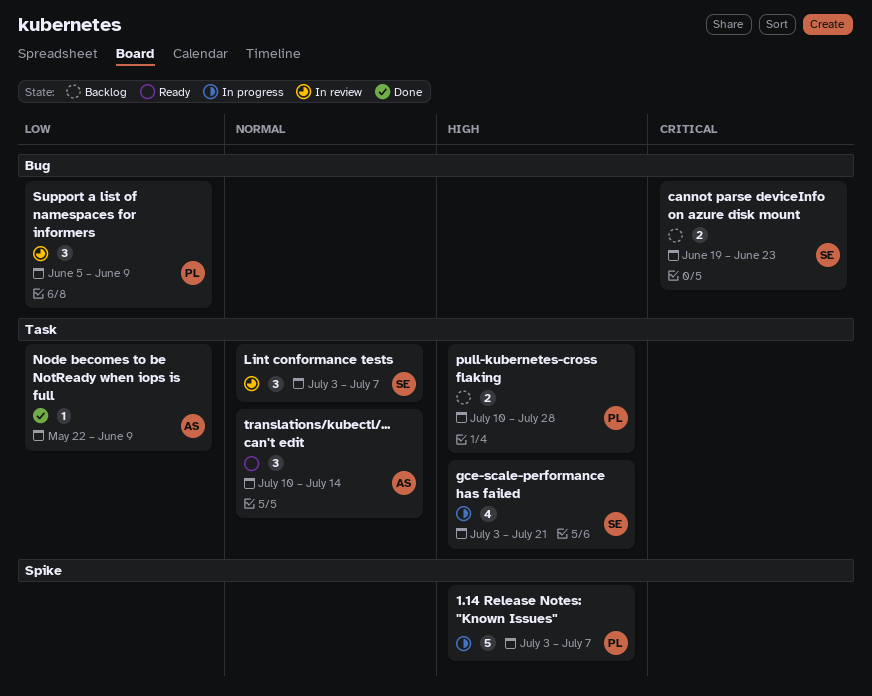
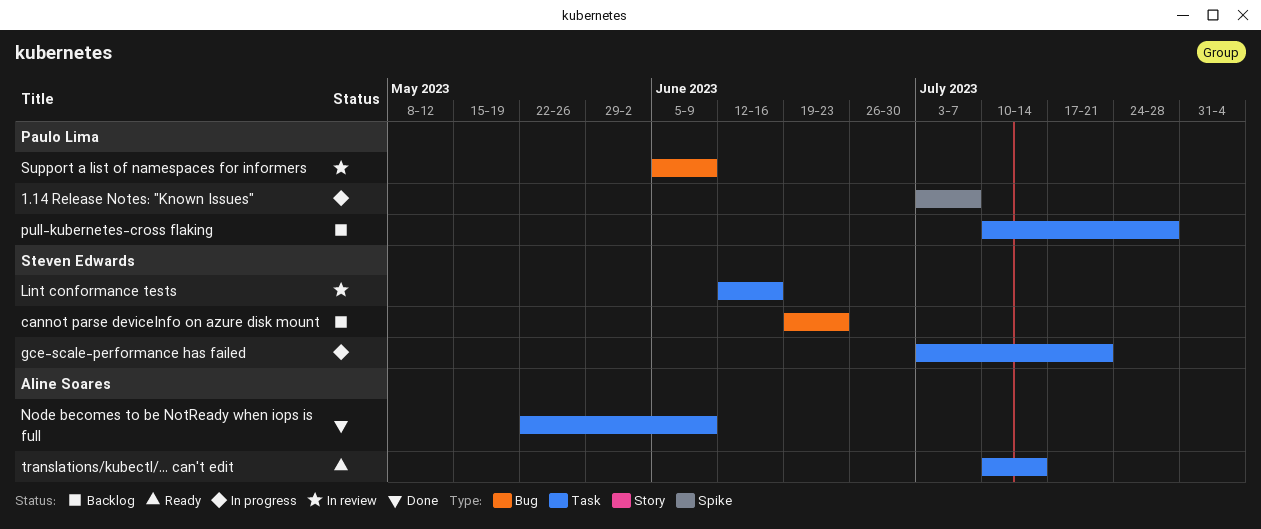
Lint conformance tests, start: Jul 3 -> Jun 12
Lint conformance tests, due: Jul 7 -> Jun 16

